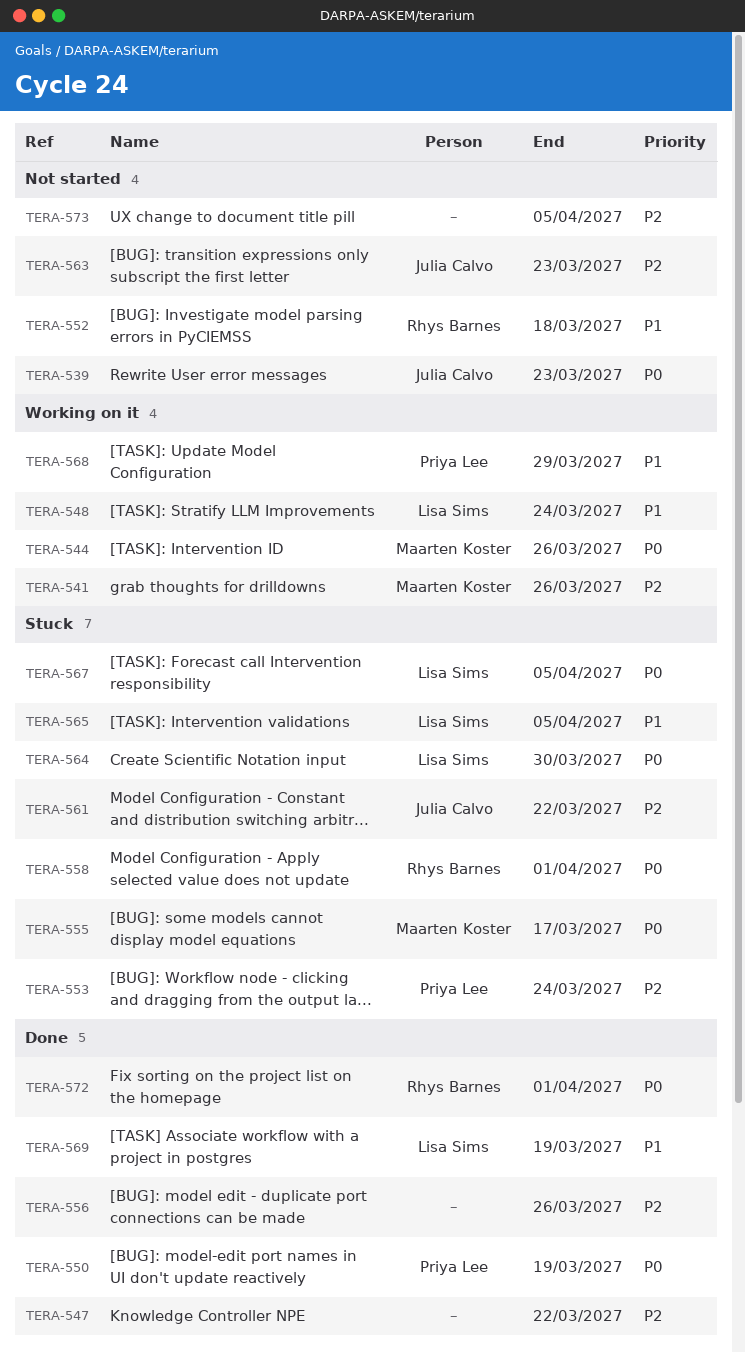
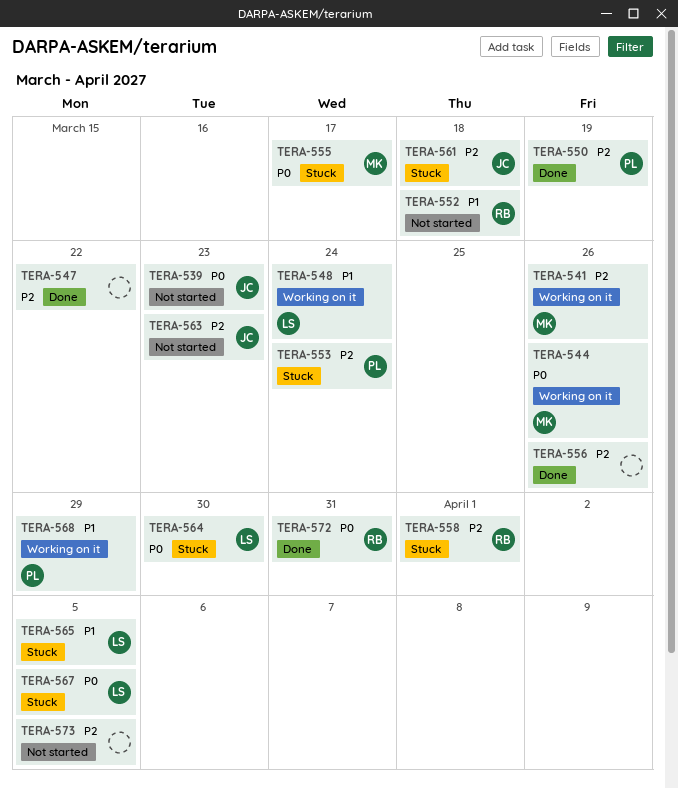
TERA-550, priority: P0 -> P2
TERA-558, priority: P0 -> P2
TERA-561, due: Mar 22 -> Mar 18
TERA-569: present -> none
TERA-572, due: Apr 1 -> Mar 31

